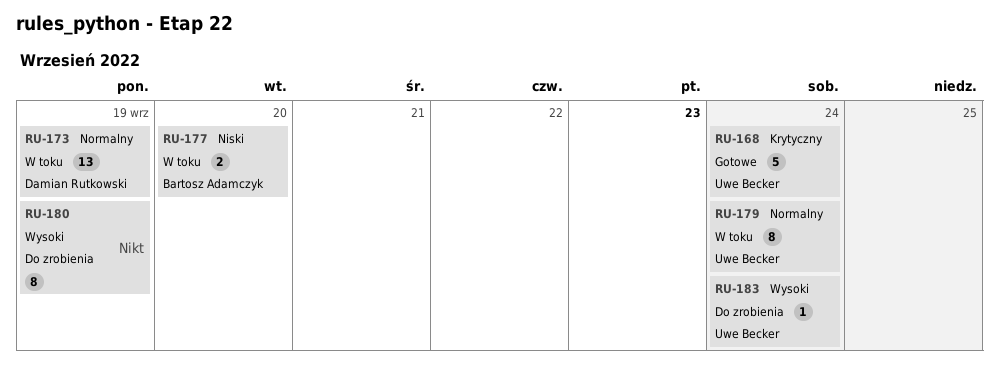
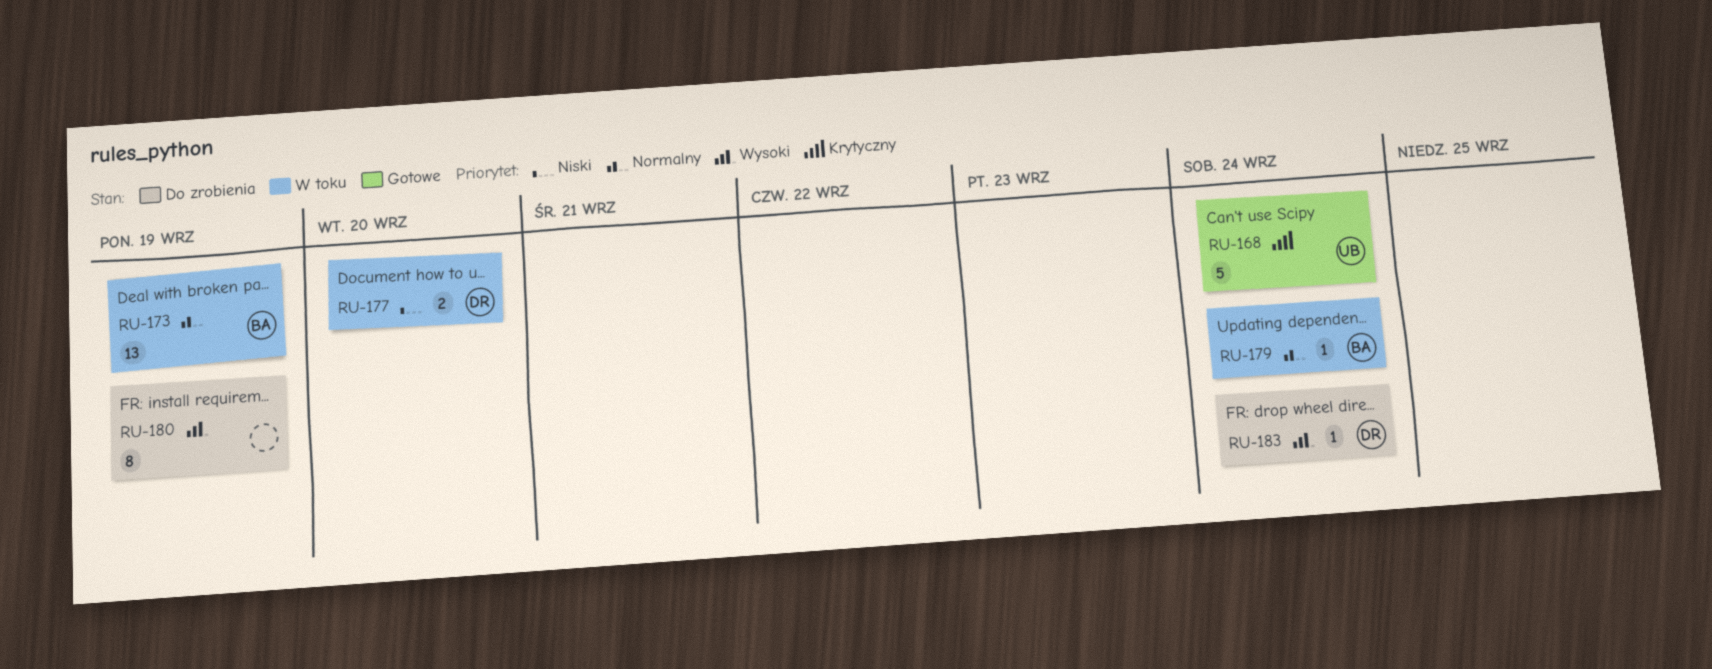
RU-173, owner: Damian Rutkowski -> Bartosz Adamczyk
RU-177, owner: Bartosz Adamczyk -> Damian Rutkowski
RU-179, owner: Uwe Becker -> Bartosz Adamczyk
RU-179, estimate: 8 -> 1
RU-183, owner: Uwe Becker -> Damian Rutkowski

